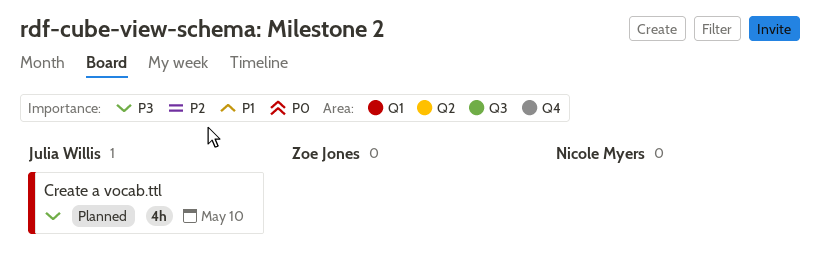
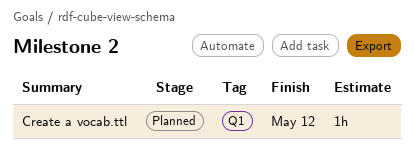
Create a vocab.ttl, estimate: 4h -> 1h
Create a vocab.ttl, due: May 10 -> May 12

